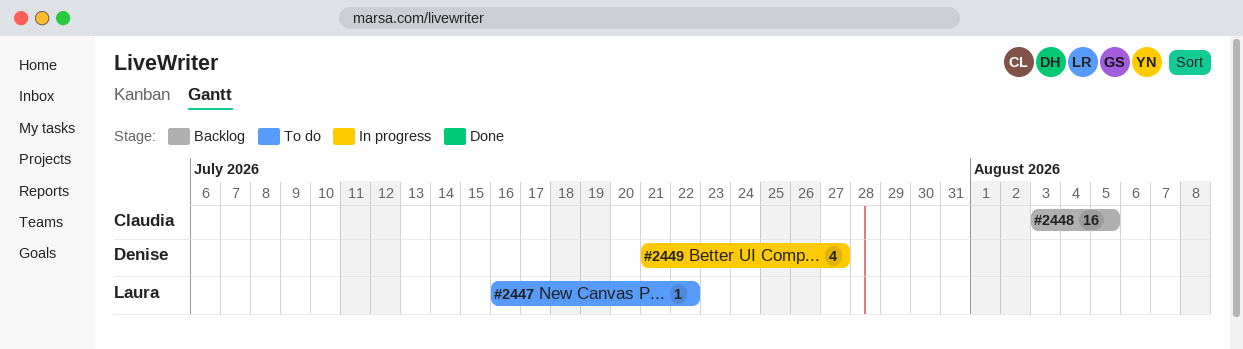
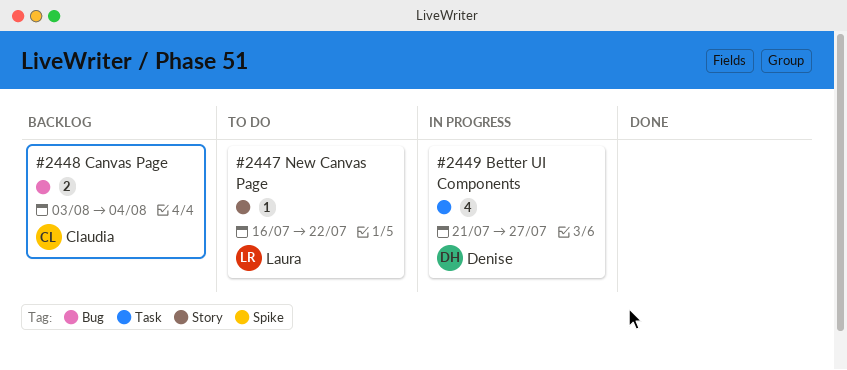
#2448, estimate: 16 -> 2
#2448, due: Aug 5 -> Aug 4

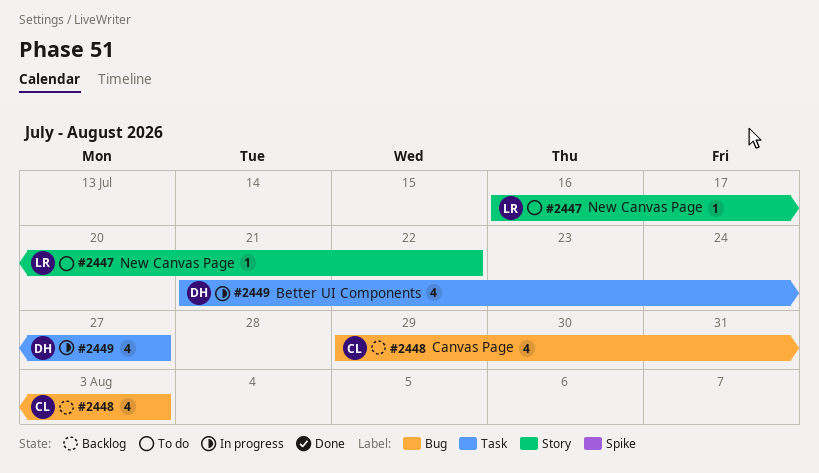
#2448, estimate: 2 -> 4
#2448, start: Aug 3 -> Jul 29
#2448, due: Aug 4 -> Aug 3

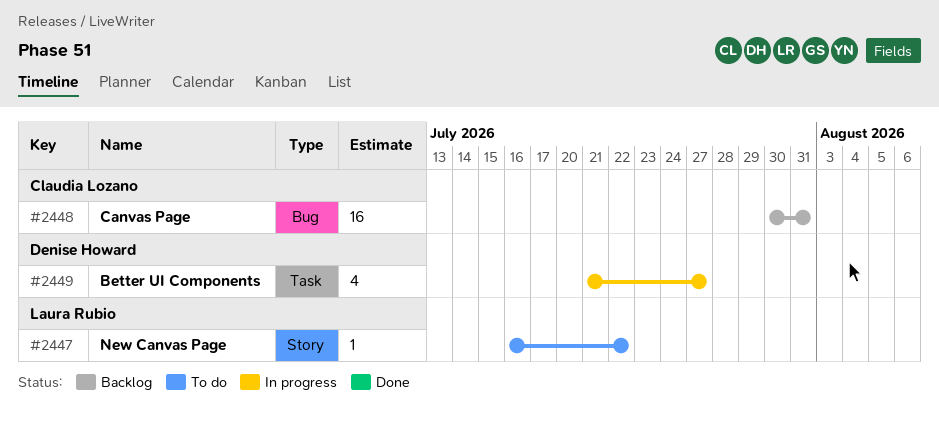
#2448, estimate: 4 -> 16
#2448, start: Jul 29 -> Jul 30
#2448, due: Aug 3 -> Jul 31

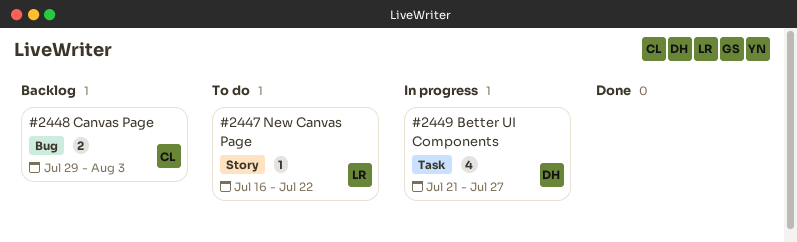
#2448, estimate: 16 -> 2
#2448, start: Jul 30 -> Jul 29
#2448, due: Jul 31 -> Aug 3

